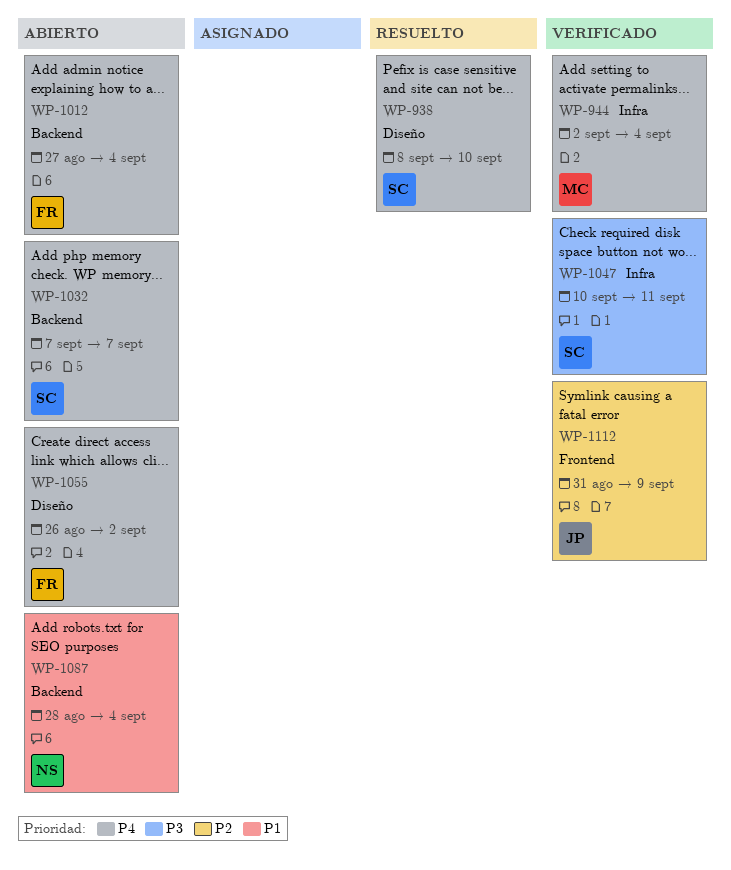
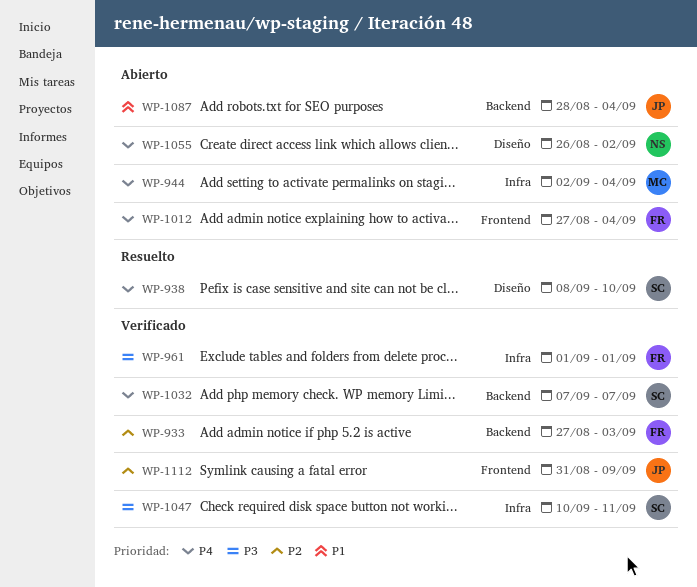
WP-933: none -> present
WP-944, status: Verificado -> Abierto
WP-961: none -> present
WP-1012, label: Backend -> Frontend
WP-1032, status: Abierto -> Verificado
WP-1055, owner: FR -> NS
WP-1087, owner: NS -> JP

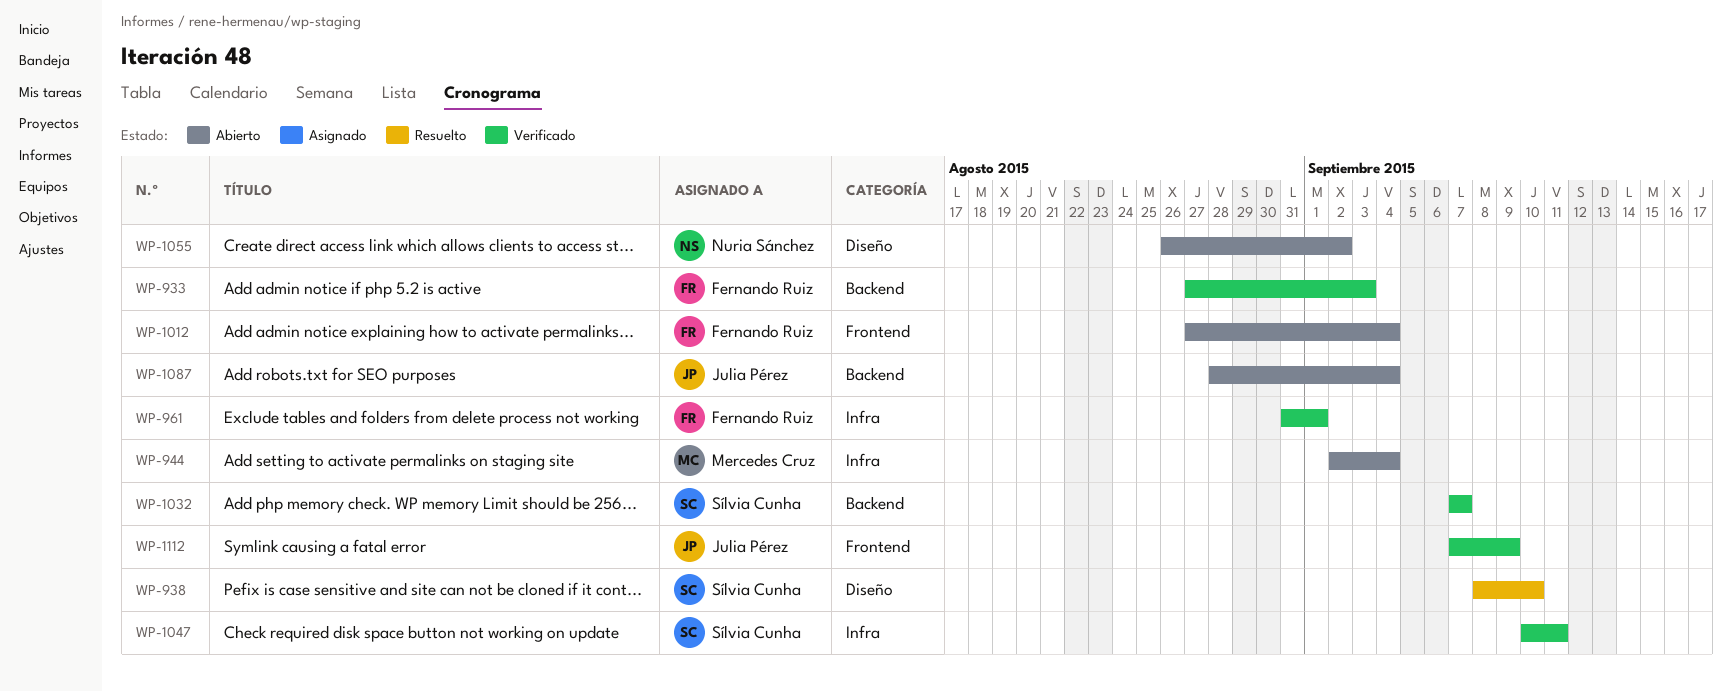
WP-961, start: Sep 1 -> Aug 31
WP-1112, start: Aug 31 -> Sep 7

